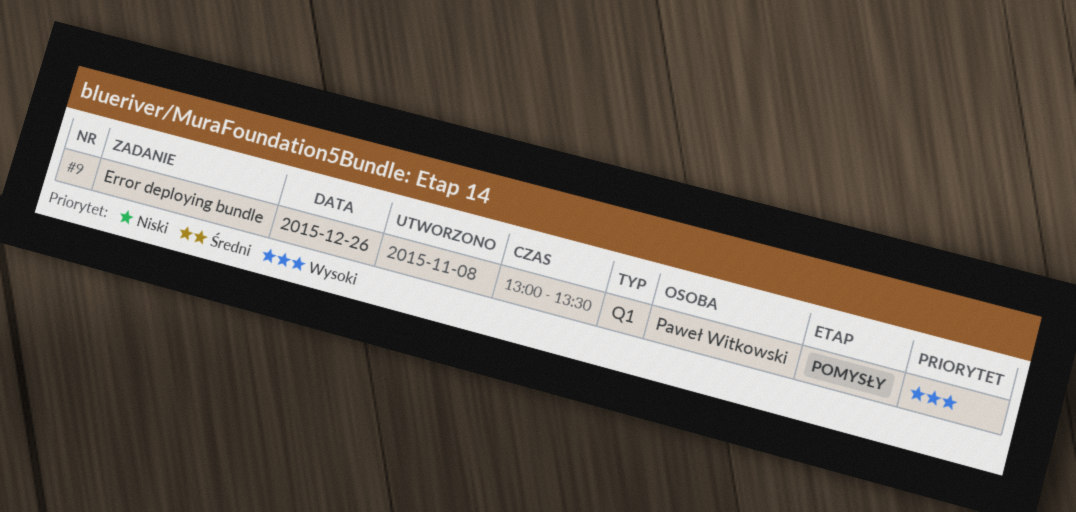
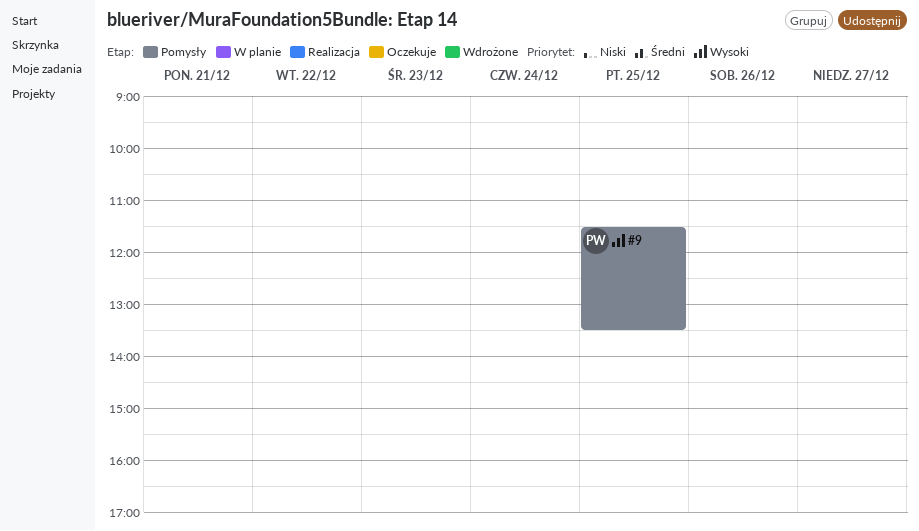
#9, day: Dec 26 -> Dec 25
#9, begins: 13:00 -> 11:30

